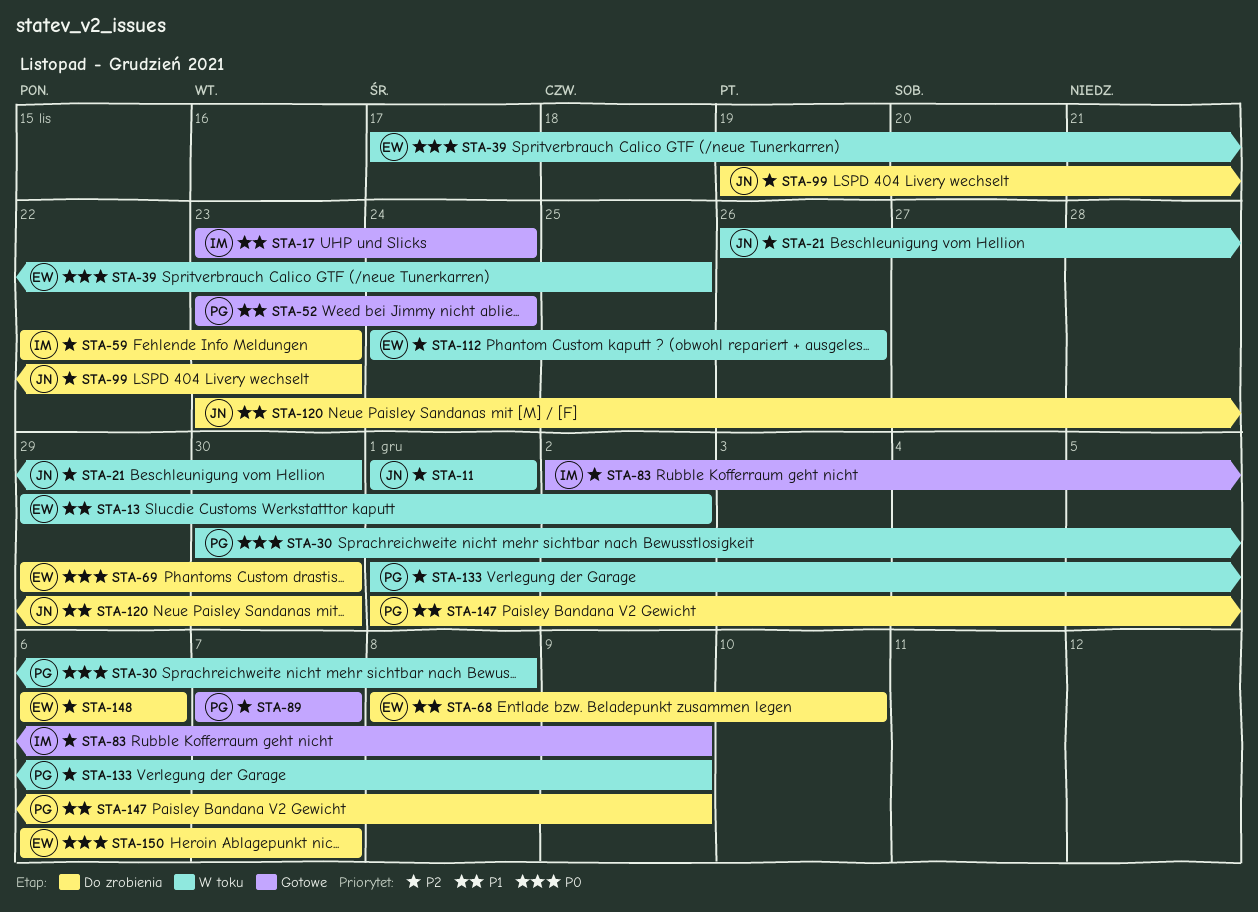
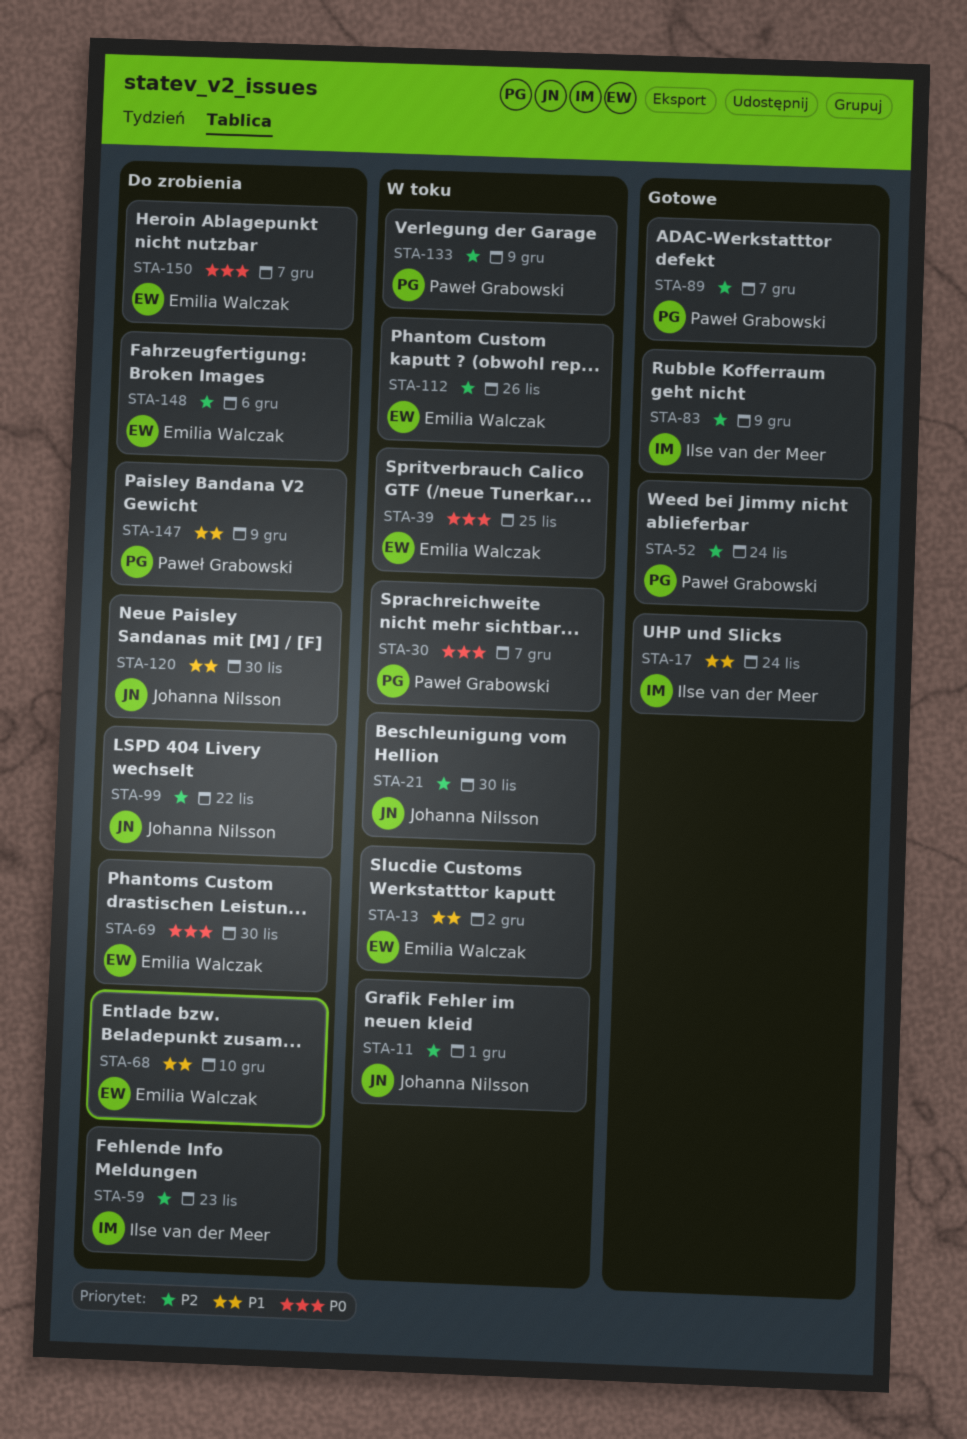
STA-30, due: Dec 8 -> Dec 7
STA-52, priority: P1 -> P2
STA-99, due: Nov 23 -> Nov 22

